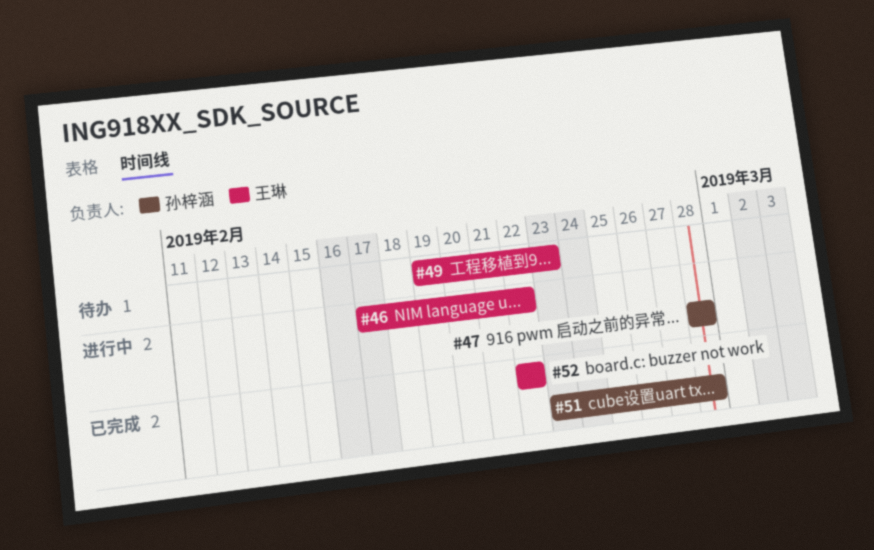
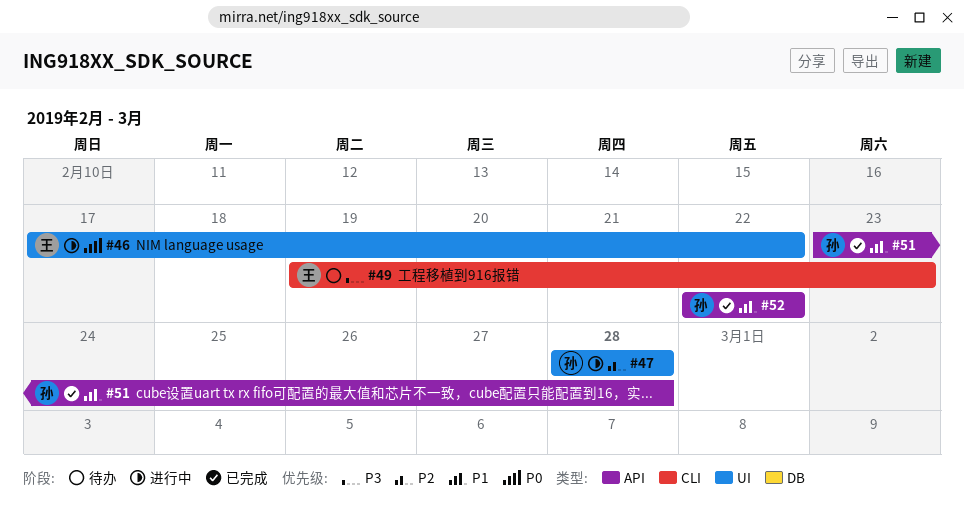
#52, owner: 王琳 -> 孙梓涵

